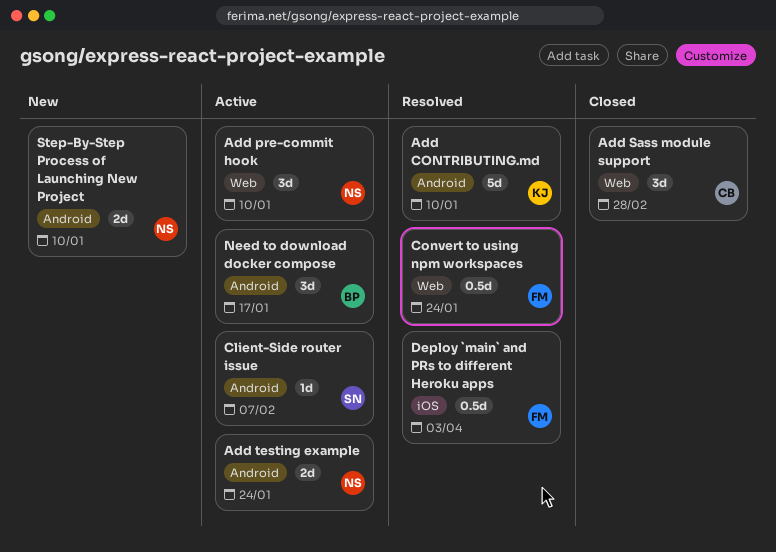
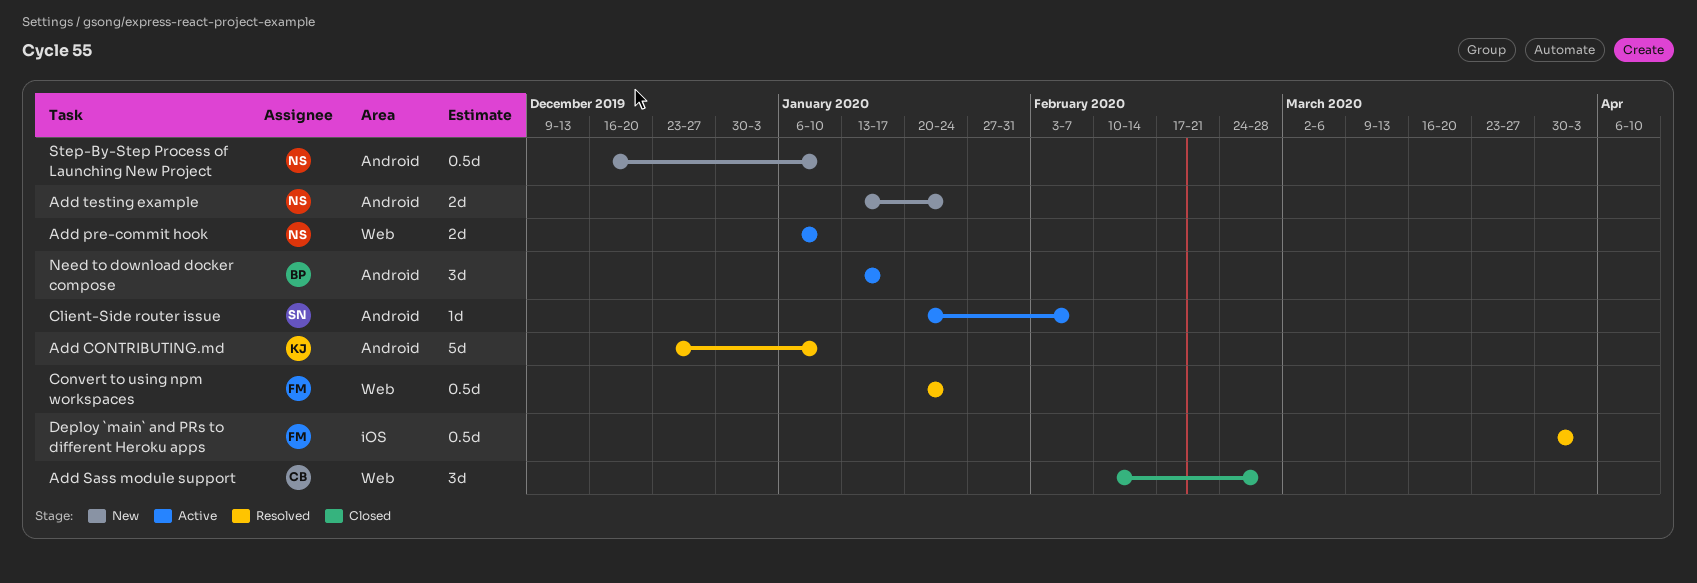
Add pre-commit hook, estimate: 3d -> 2d
Add testing example, status: Active -> New
Step-By-Step Process of Launching New Project, estimate: 2d -> 0.5d

